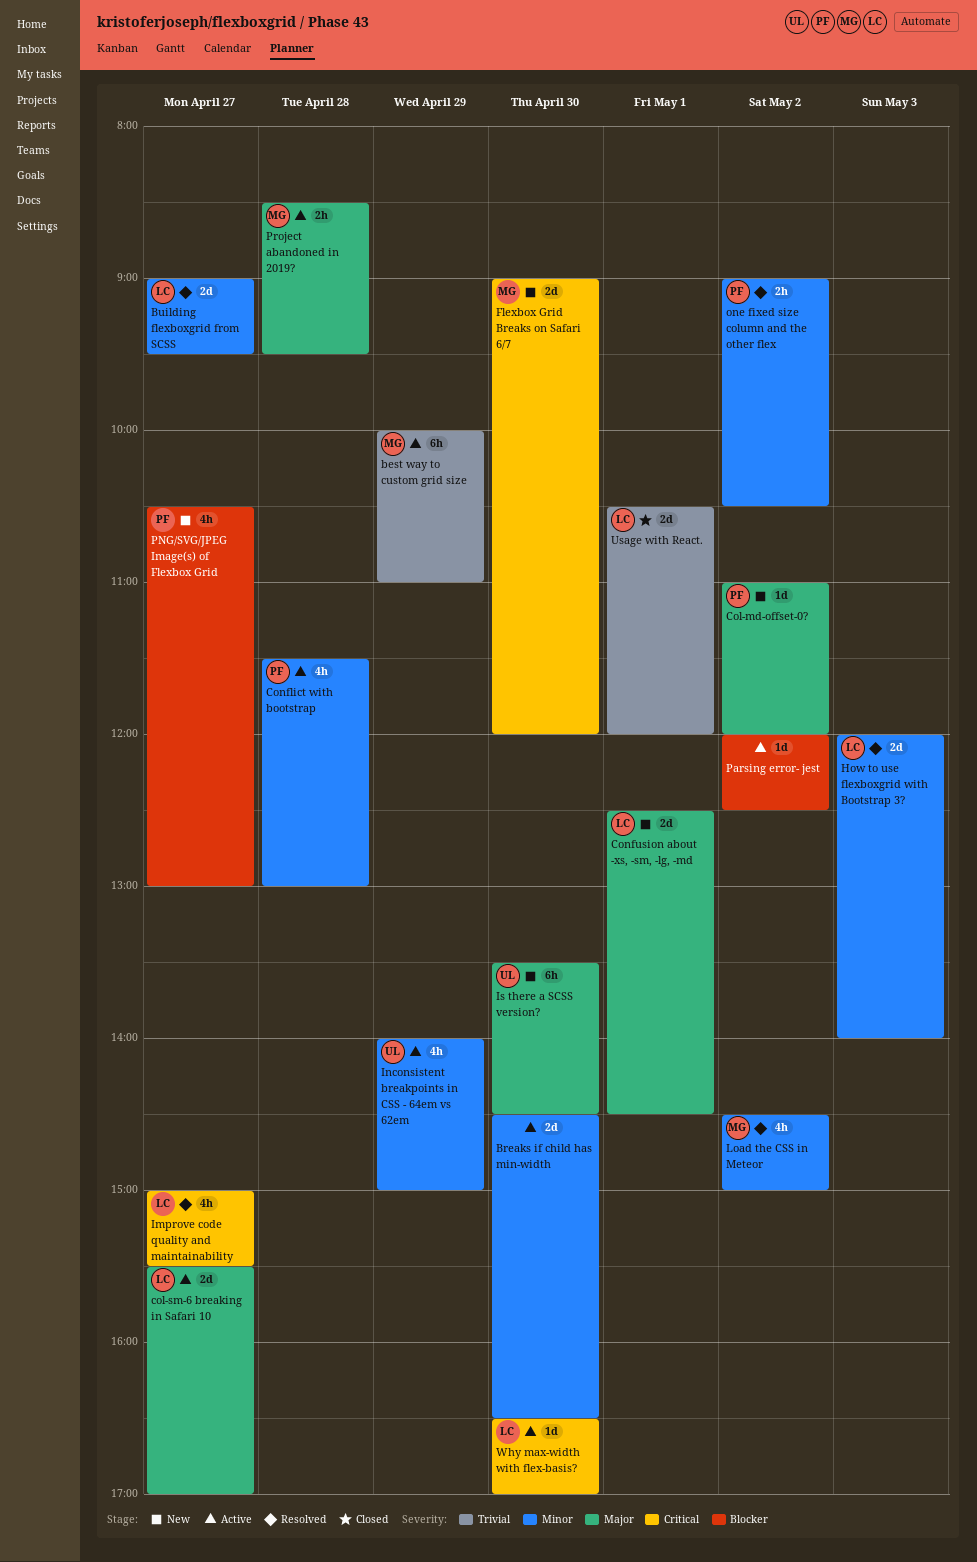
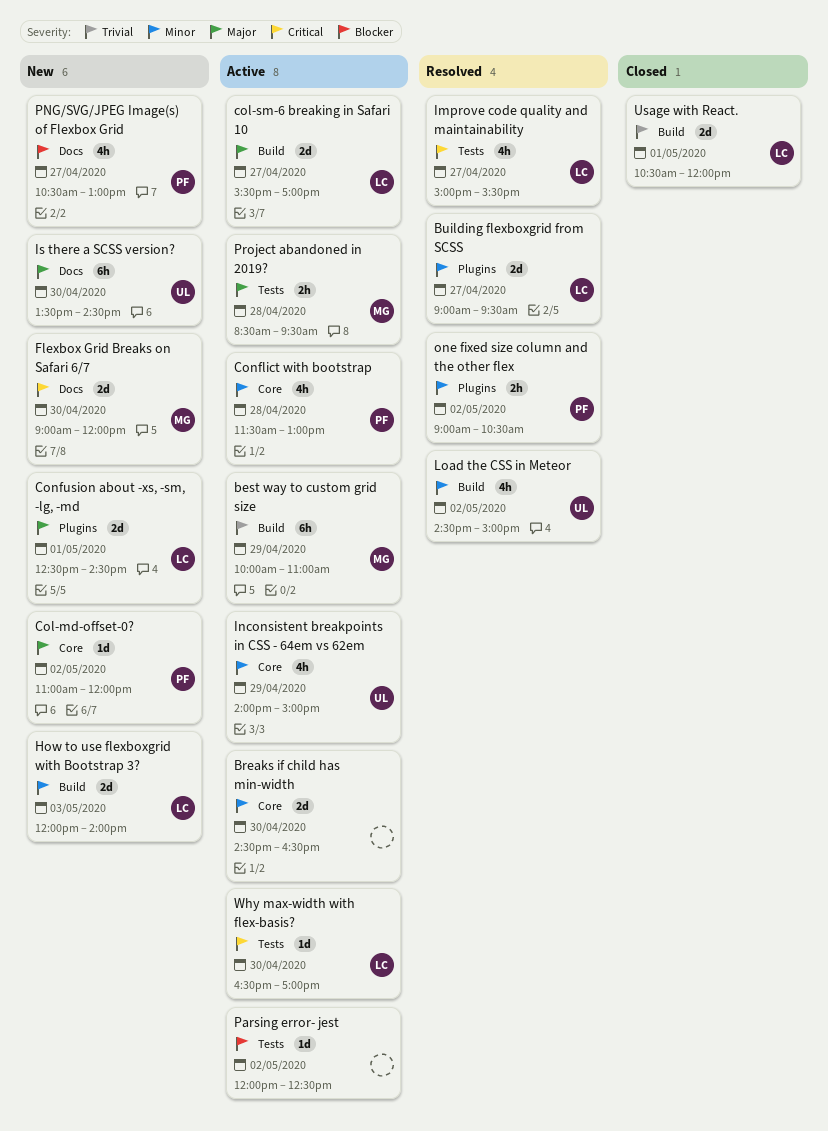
How to use flexboxgrid with Bootstrap 3?, status: Resolved -> New
Load the CSS in Meteor, owner: MG -> UL

